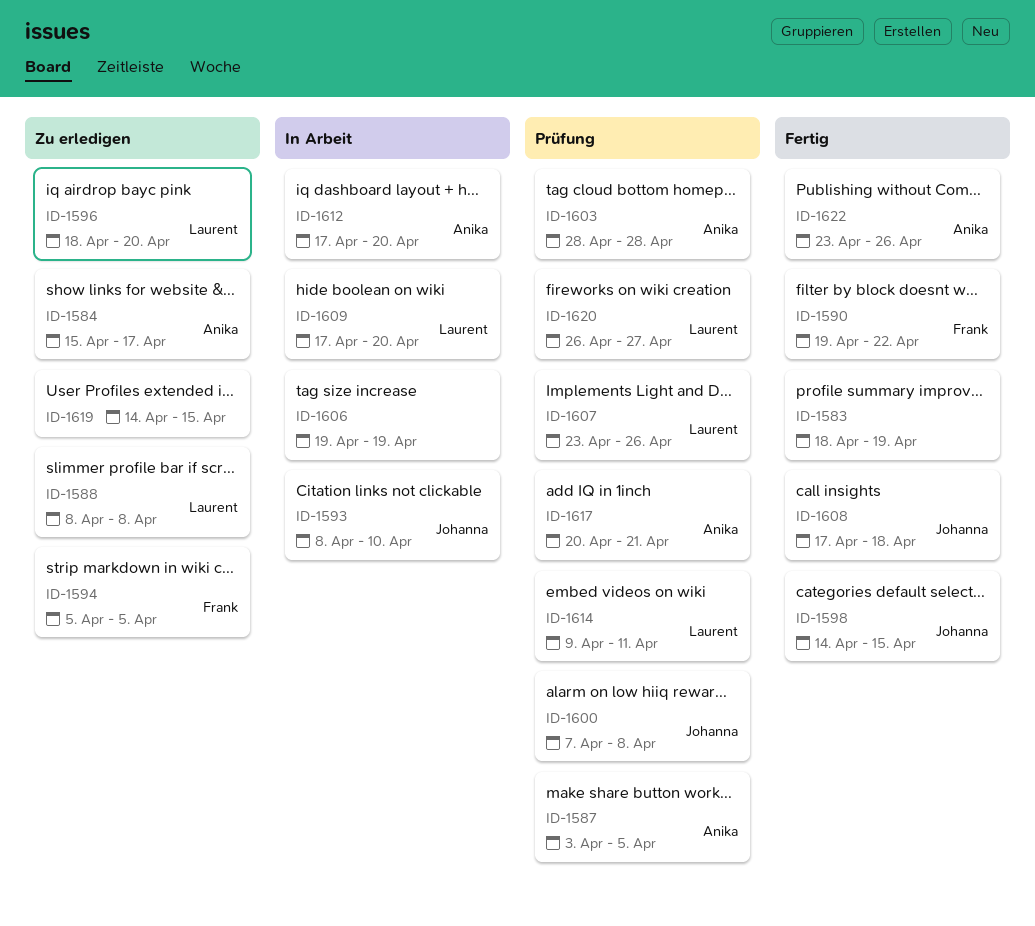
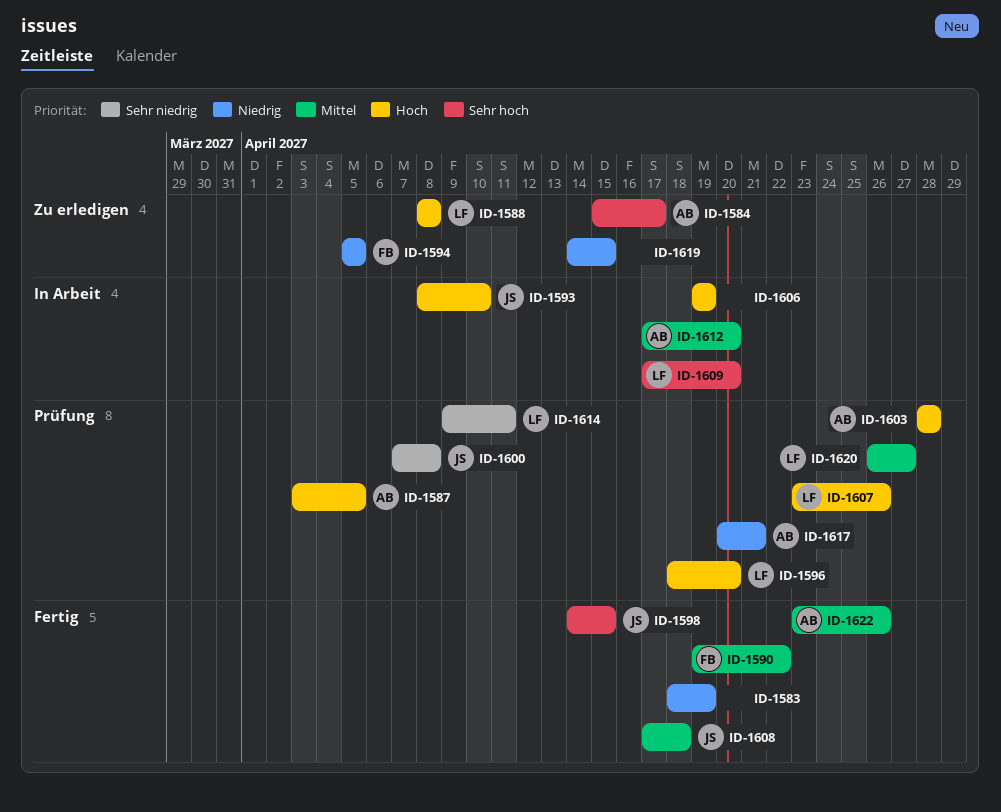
ID-1596, status: Zu erledigen -> Prüfung

